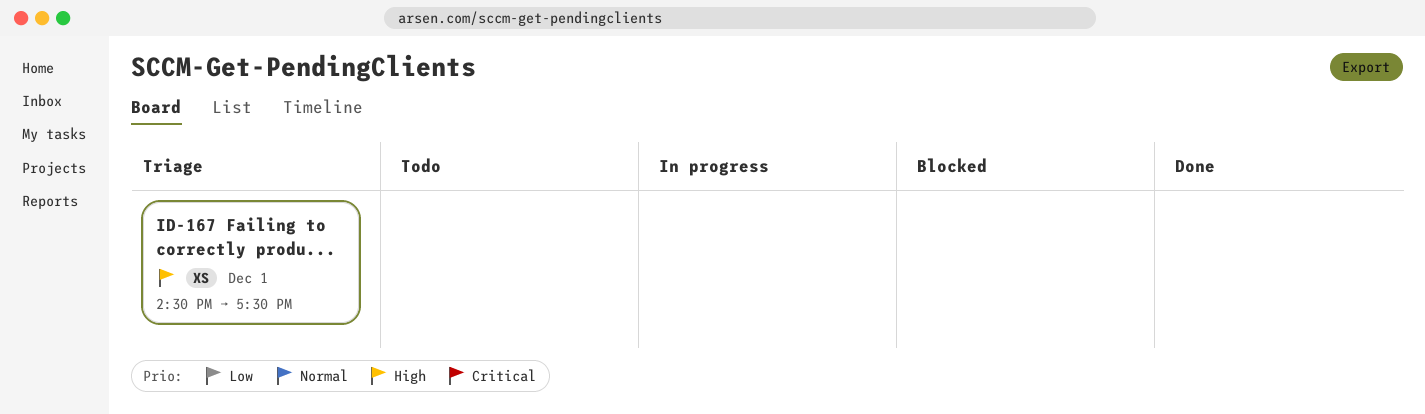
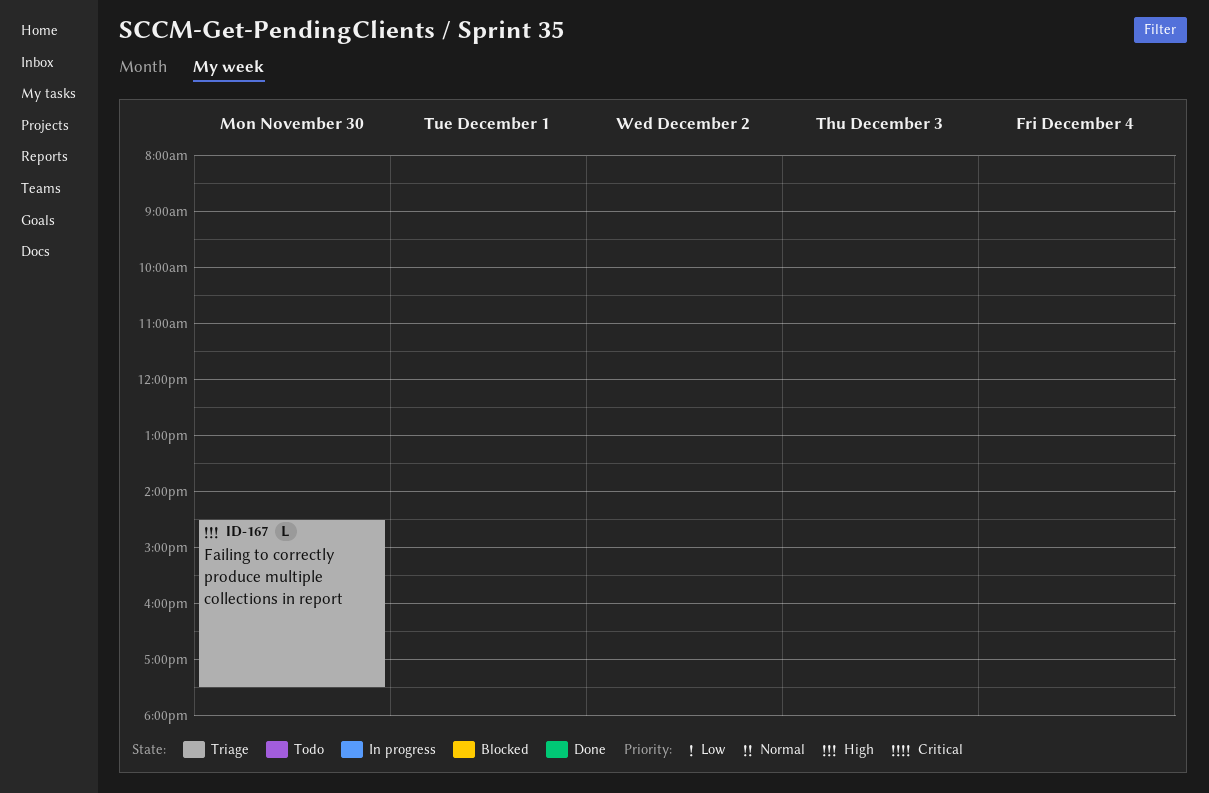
ID-167, estimate: XS -> L
ID-167, day: Dec 1 -> Nov 30

